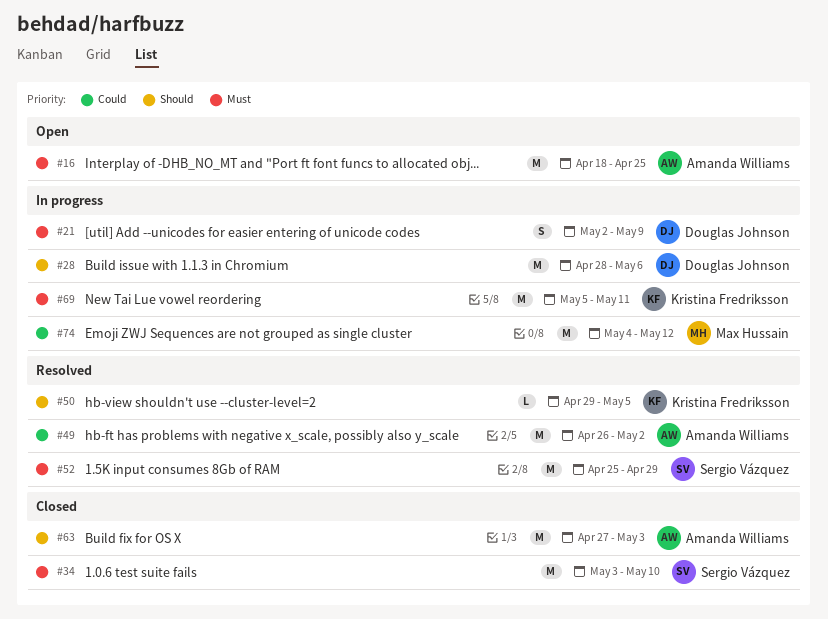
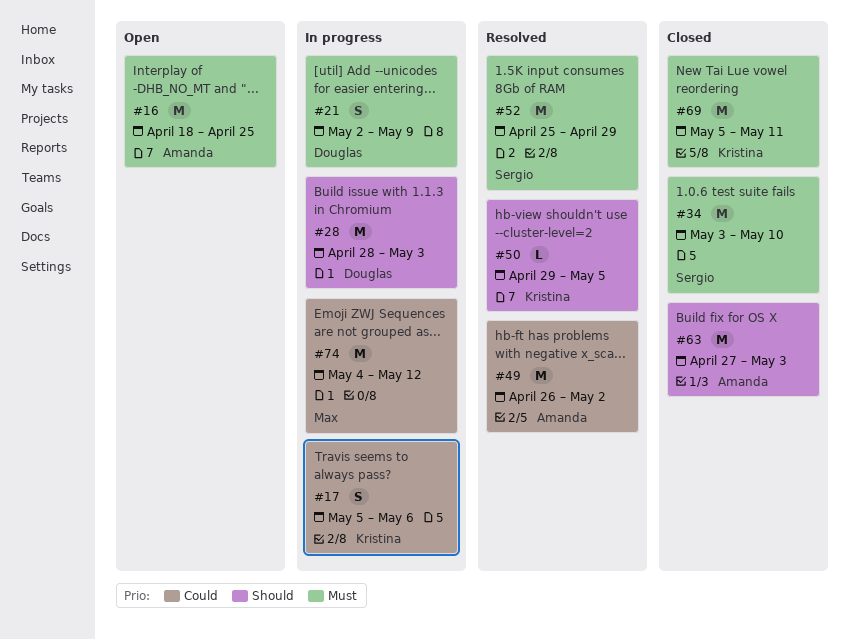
#17: none -> present
#28, due: May 6 -> May 3
#69, status: In progress -> Closed

